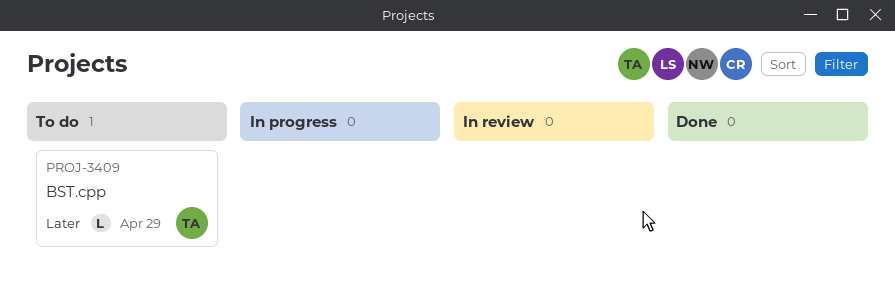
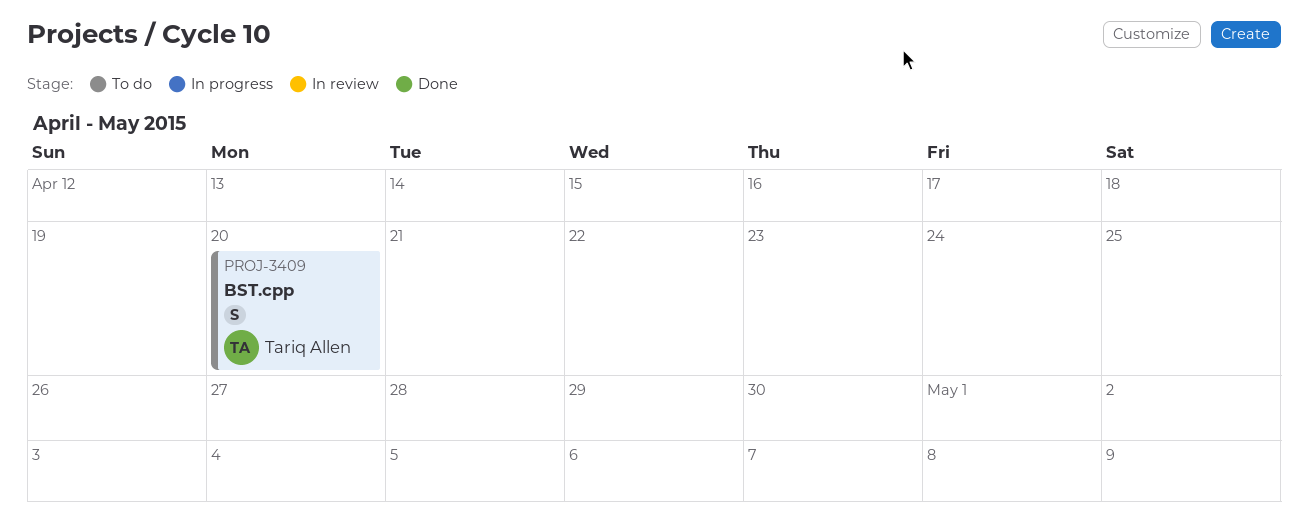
PROJ-3409, estimate: L -> S
PROJ-3409, due: Apr 29 -> Apr 20

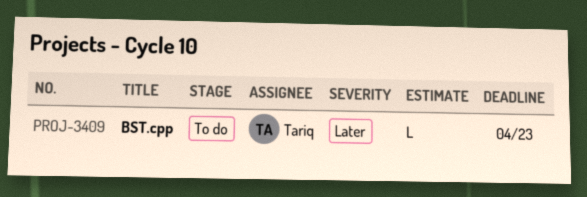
PROJ-3409, estimate: S -> L
PROJ-3409, due: Apr 20 -> Apr 23

